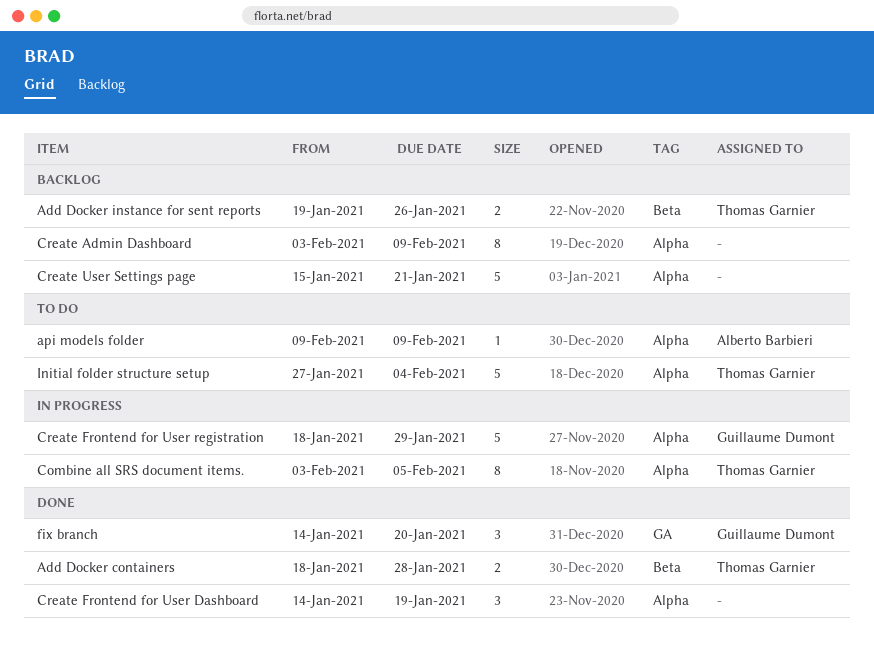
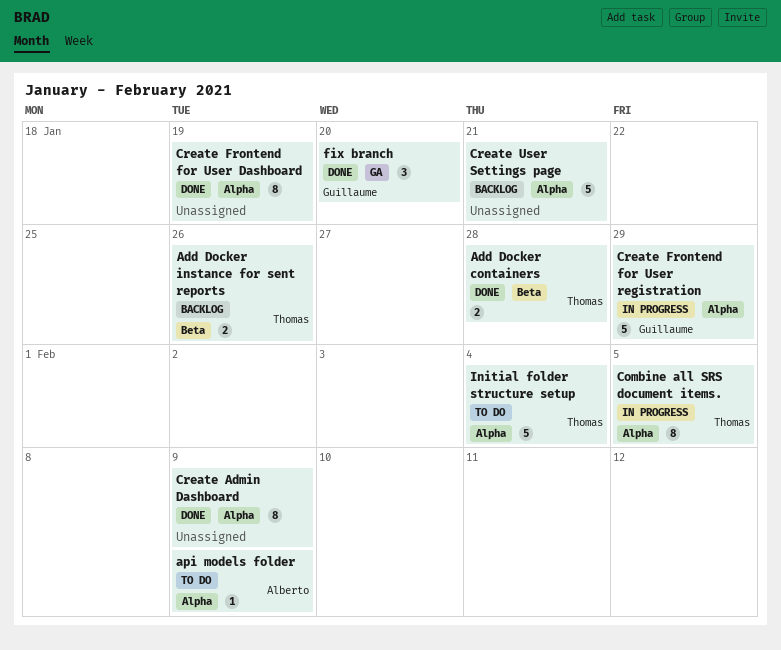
Create Admin Dashboard, status: Backlog -> Done
Create Frontend for User Dashboard, estimate: 3 -> 8

